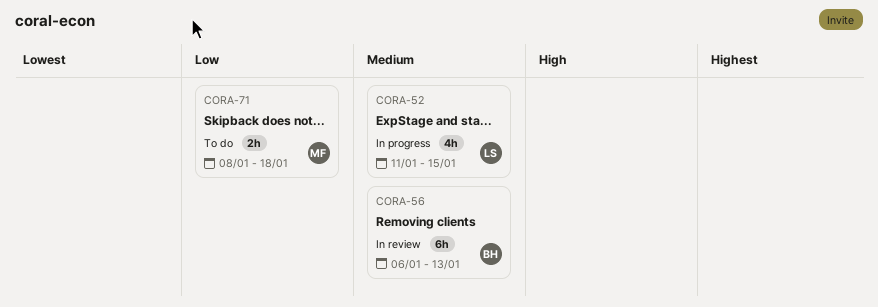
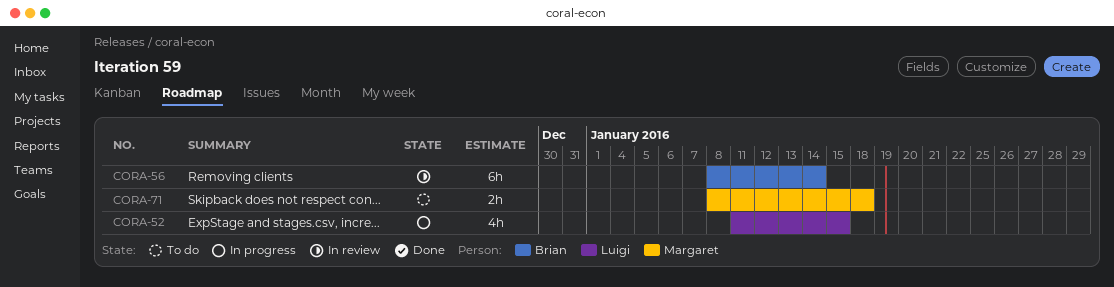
CORA-56, start: Jan 6 -> Jan 8
CORA-56, due: Jan 13 -> Jan 14

